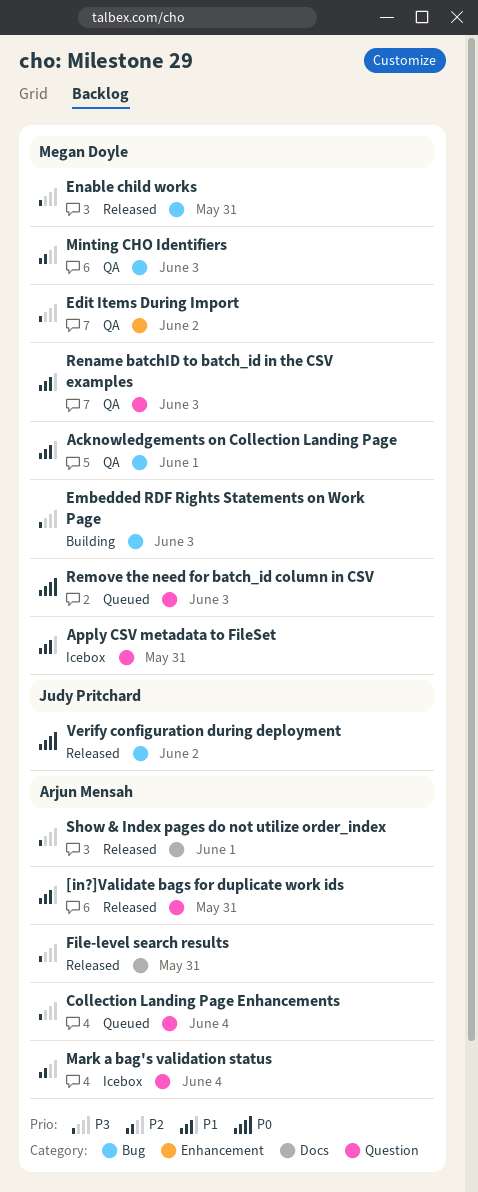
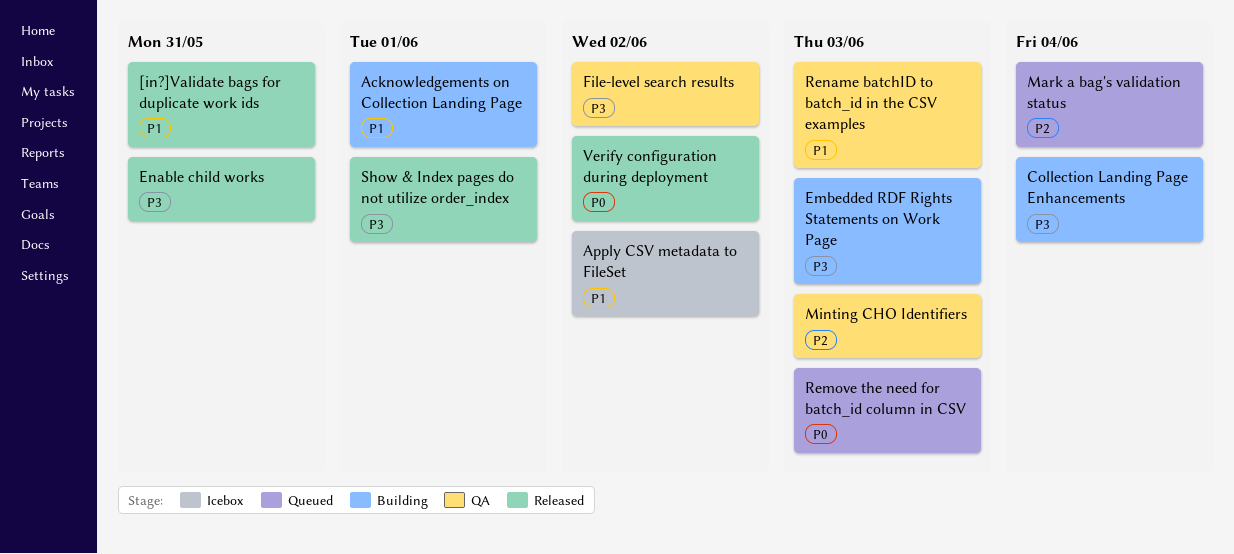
Acknowledgements on Collection Landing Page, status: QA -> Building
Apply CSV metadata to FileSet, due: May 31 -> Jun 2
Collection Landing Page Enhancements, status: Queued -> Building
Edit Items During Import: present -> none
File-level search results, status: Released -> QA
File-level search results, due: May 31 -> Jun 2
Mark a bag's validation status, status: Icebox -> Queued

